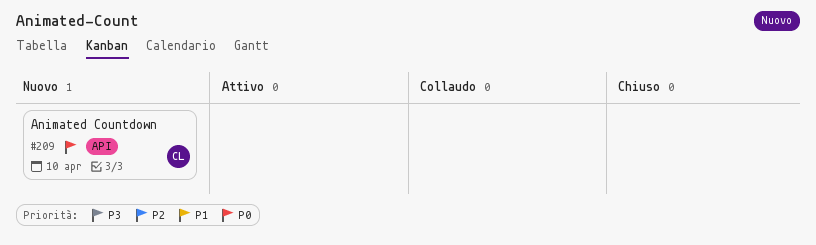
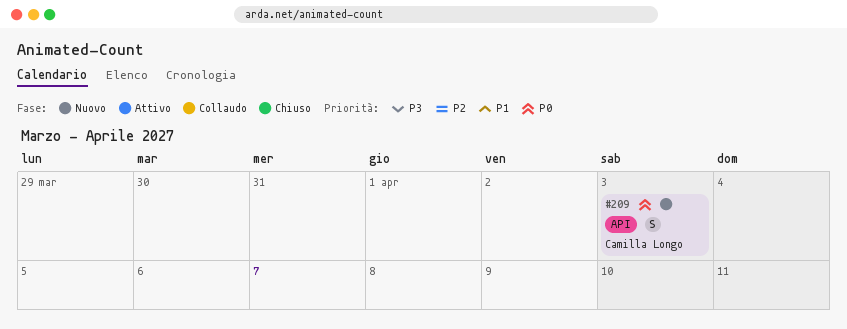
#209, due: Apr 10 -> Apr 3

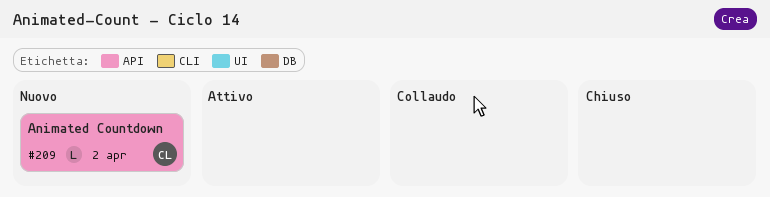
#209, estimate: S -> L
#209, due: Apr 3 -> Apr 2

